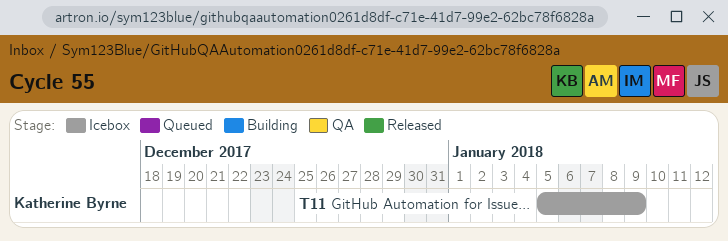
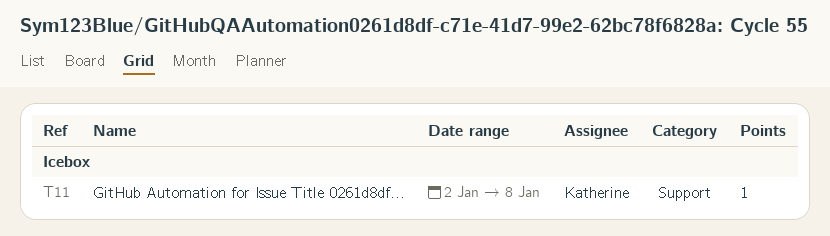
T11, start: Jan 5 -> Jan 2
T11, due: Jan 9 -> Jan 8

